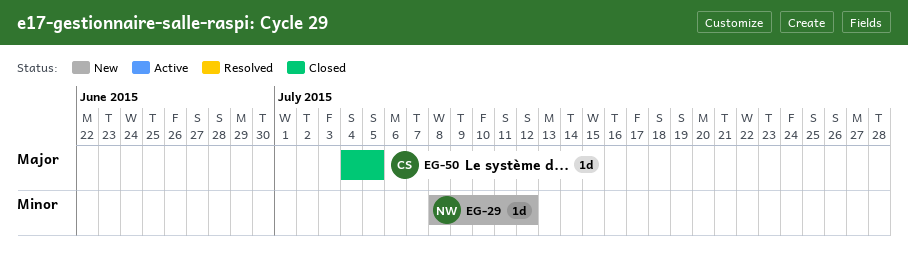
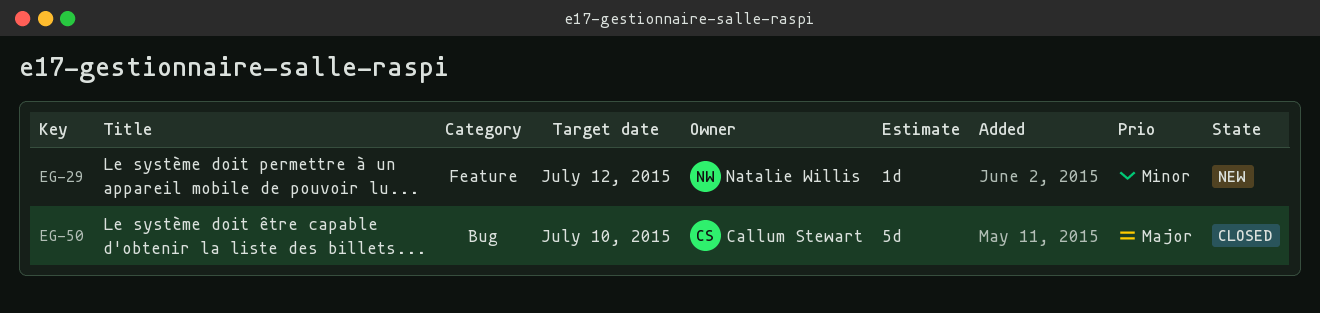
EG-50, estimate: 1d -> 5d
EG-50, due: Jul 5 -> Jul 10

